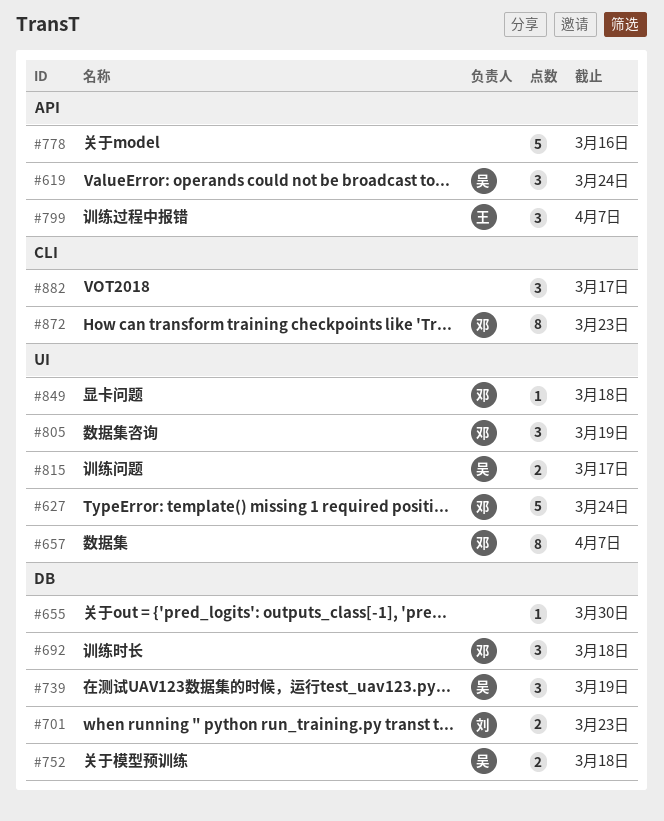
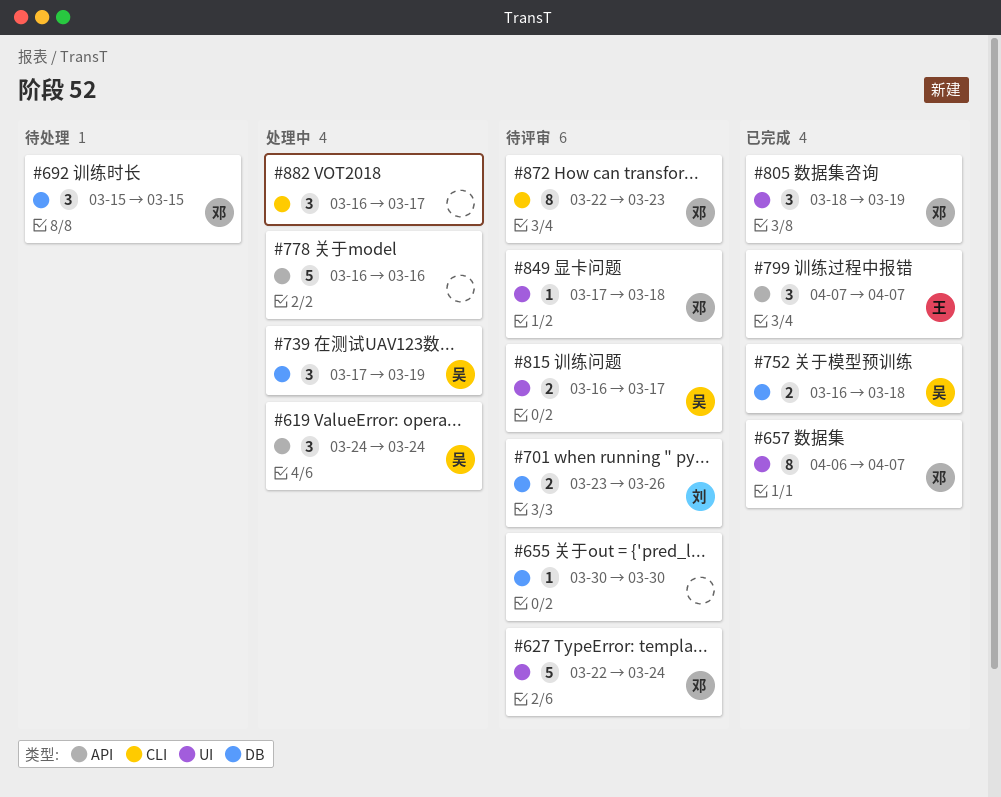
#692, due: Mar 18 -> Mar 15
#701, due: Mar 23 -> Mar 26

